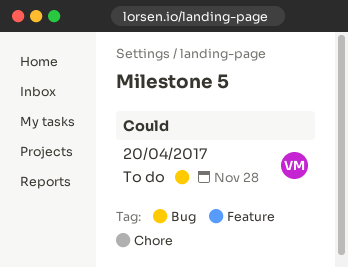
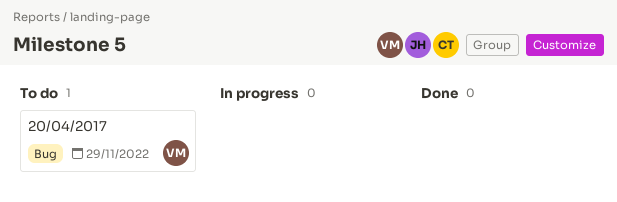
20/04/2017, due: Nov 28 -> Nov 29

